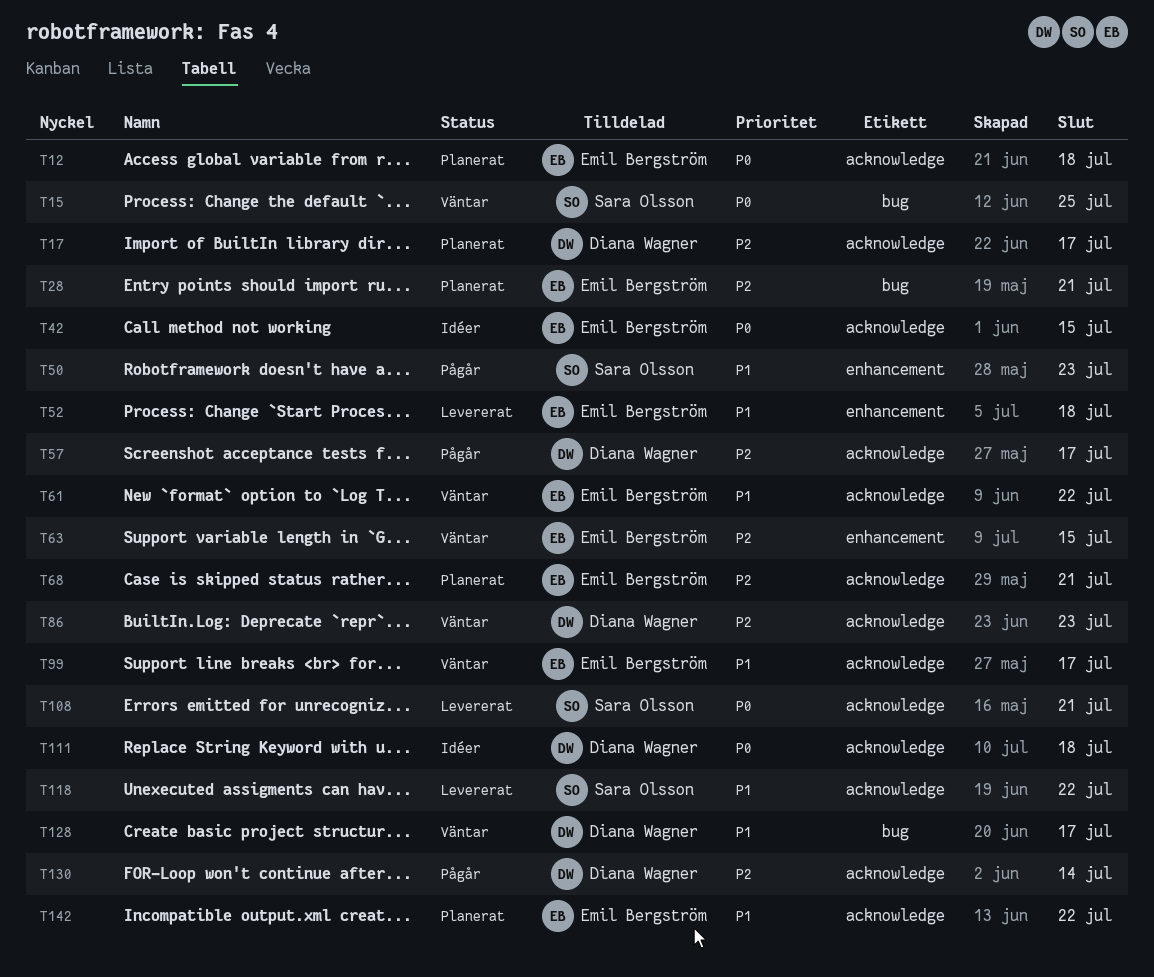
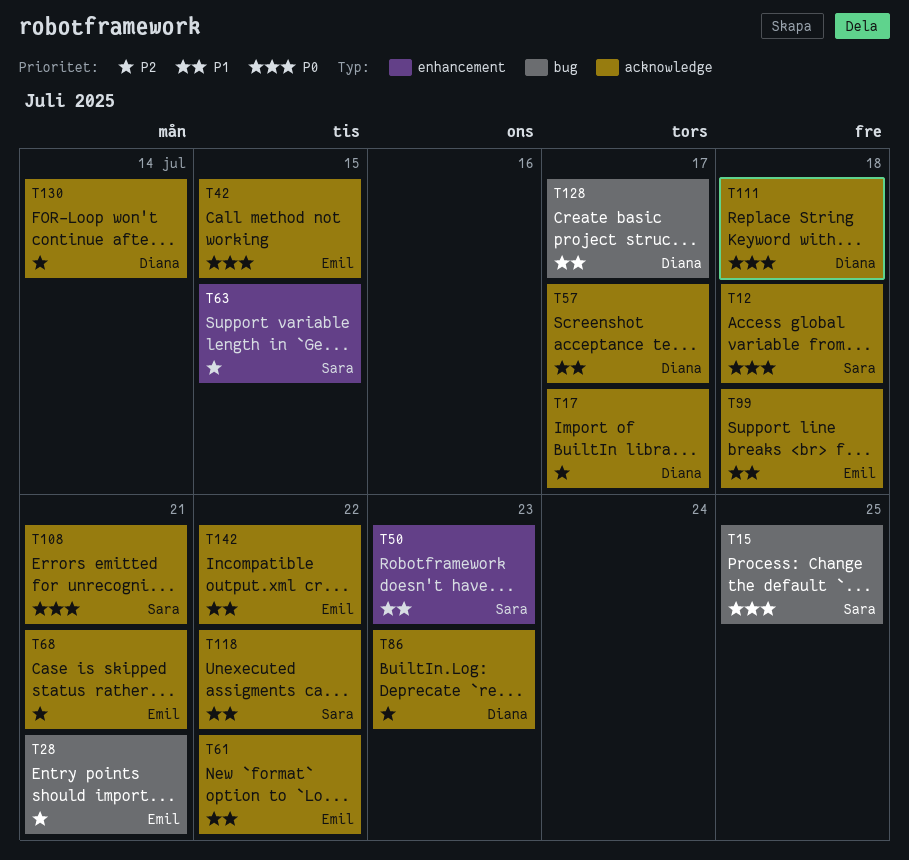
T12, owner: Emil Bergström -> Sara Olsson
T52: present -> none
T57, priority: P2 -> P1
T63, owner: Emil Bergström -> Sara Olsson
T99, due: Jul 17 -> Jul 18

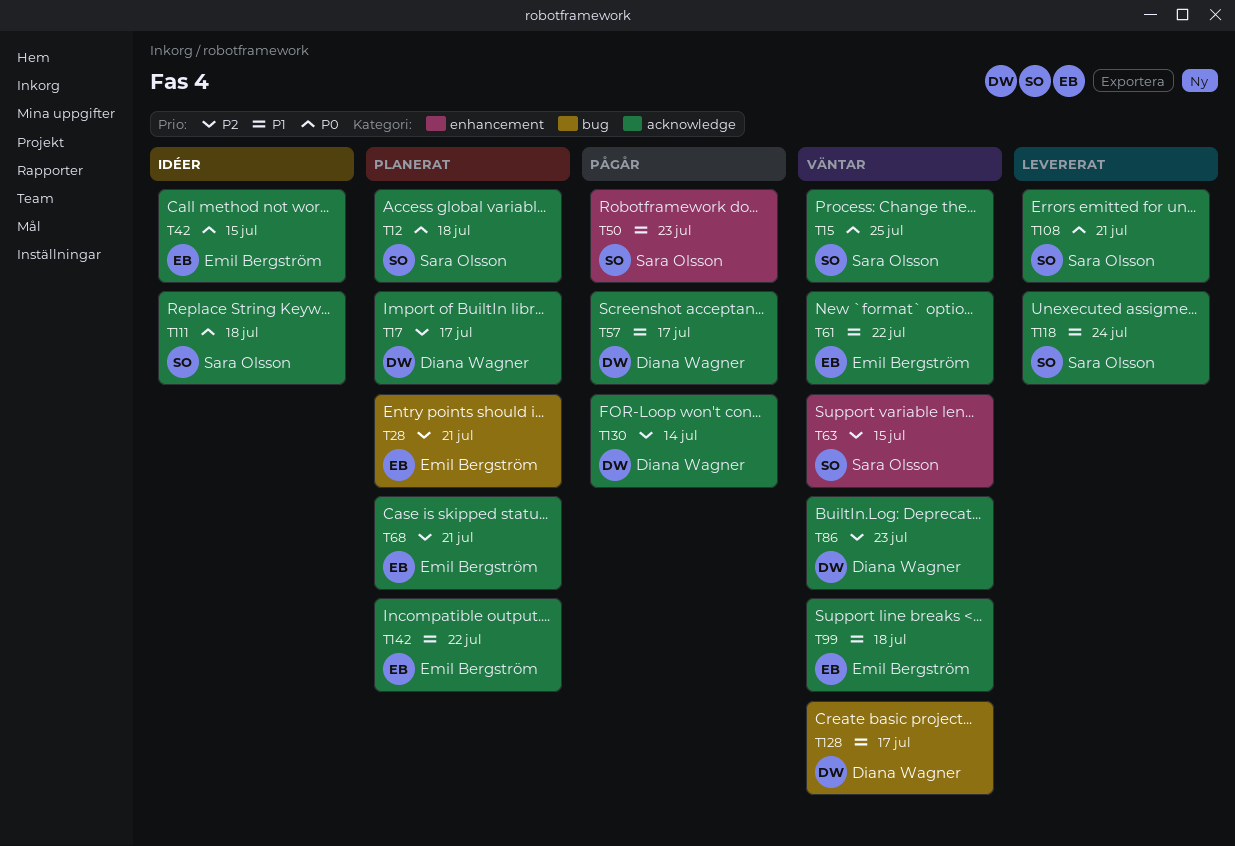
T15, label: bug -> acknowledge
T111, owner: Diana Wagner -> Sara Olsson
T118, due: Jul 22 -> Jul 24

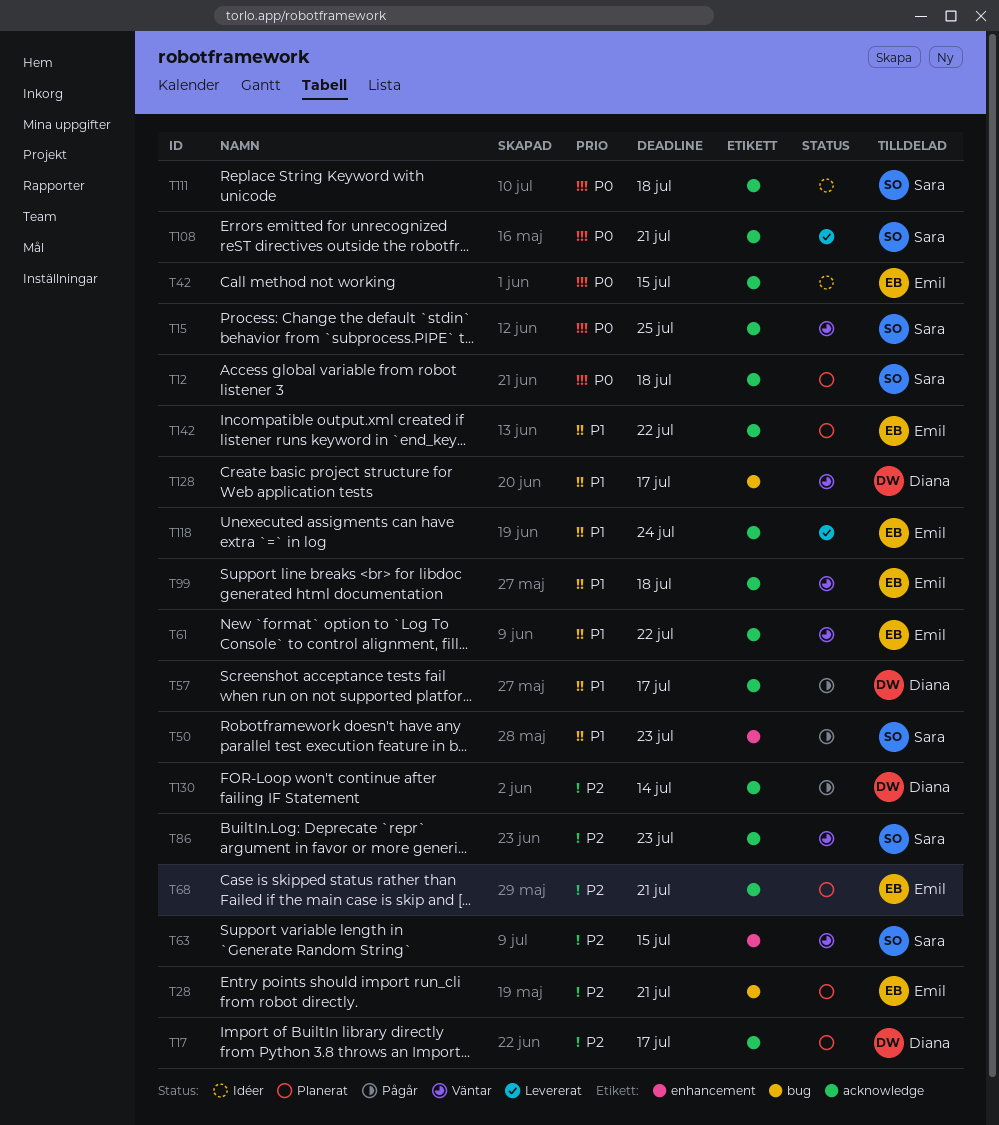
T86, owner: Diana Wagner -> Sara Olsson
T118, owner: Sara Olsson -> Emil Bergström

